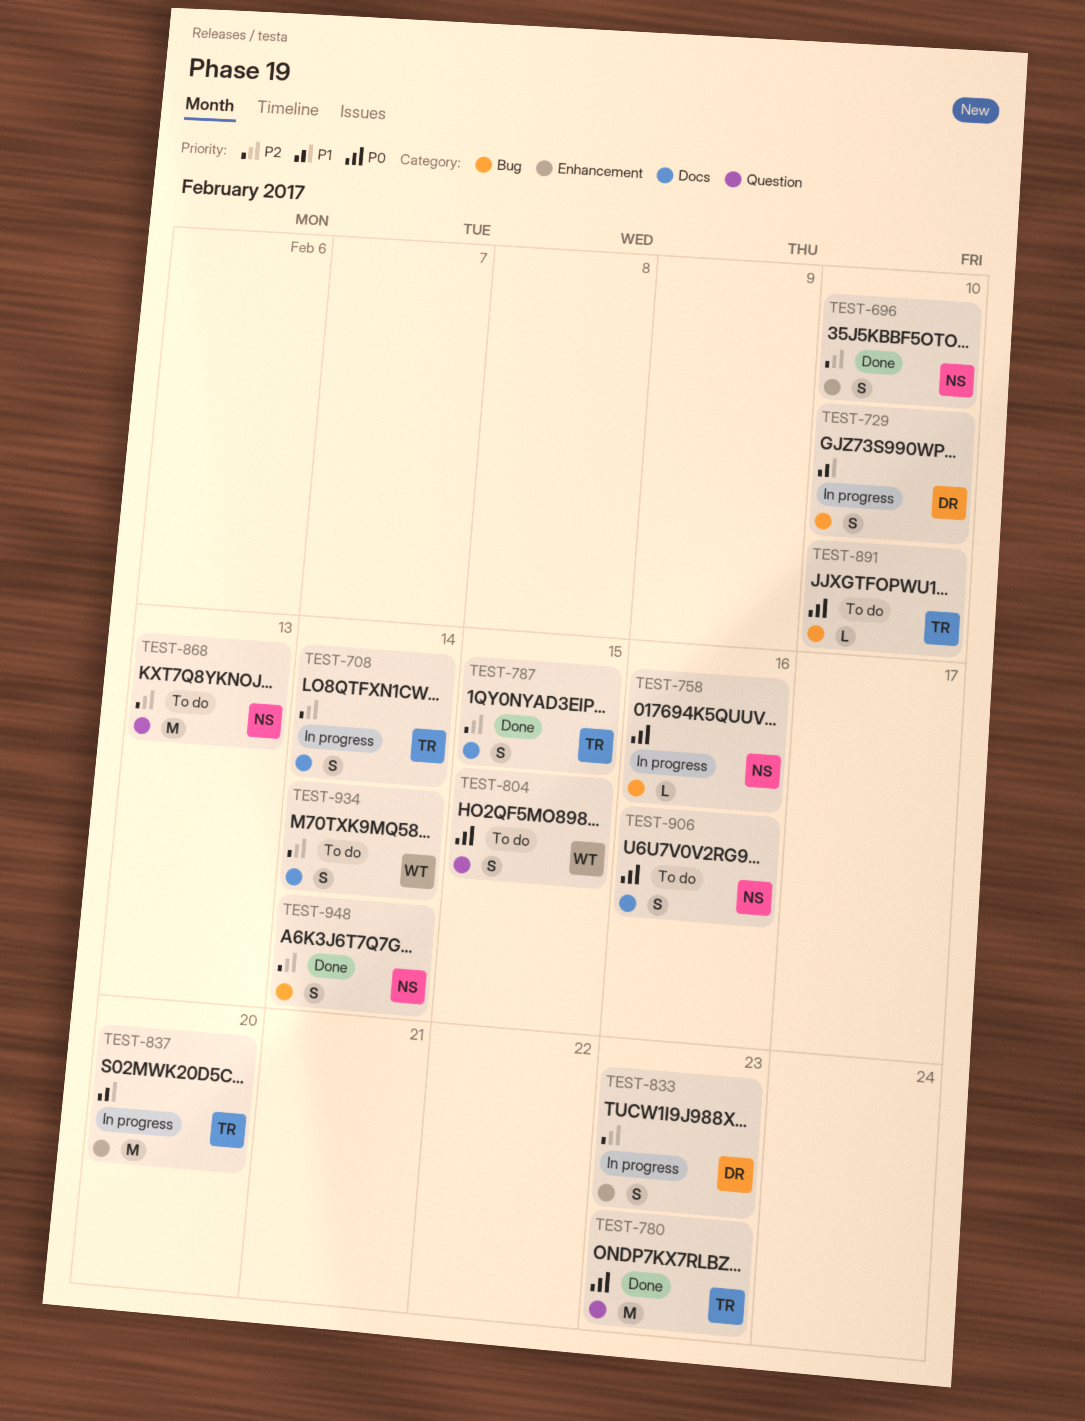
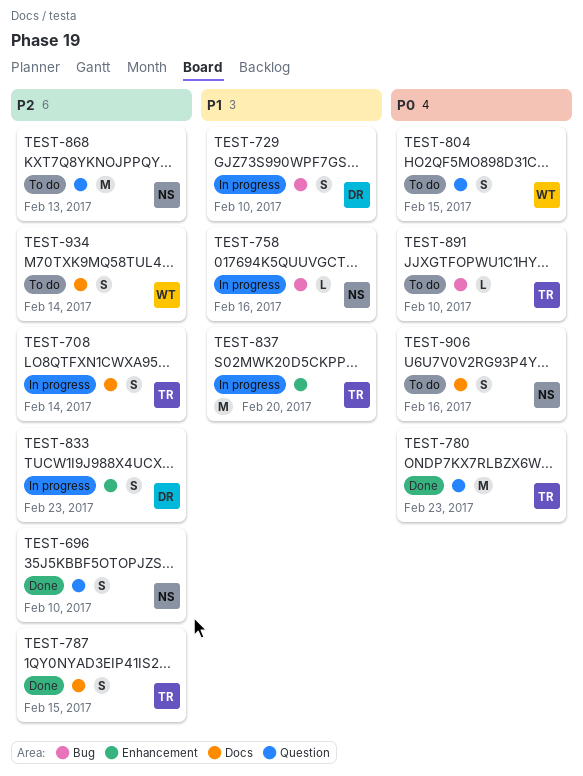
TEST-696, label: Enhancement -> Question
TEST-758, priority: P0 -> P1
TEST-948: present -> none

